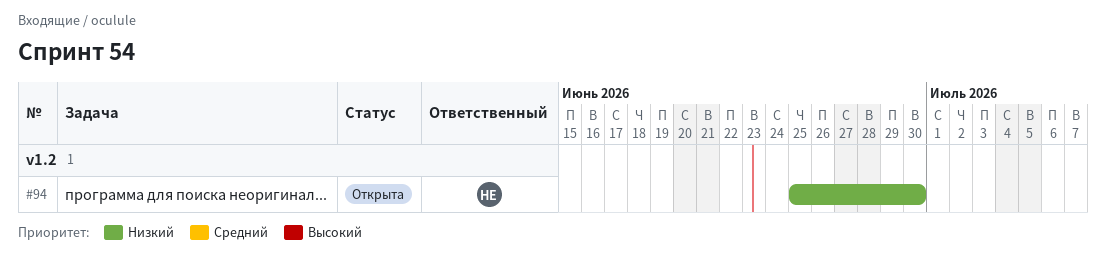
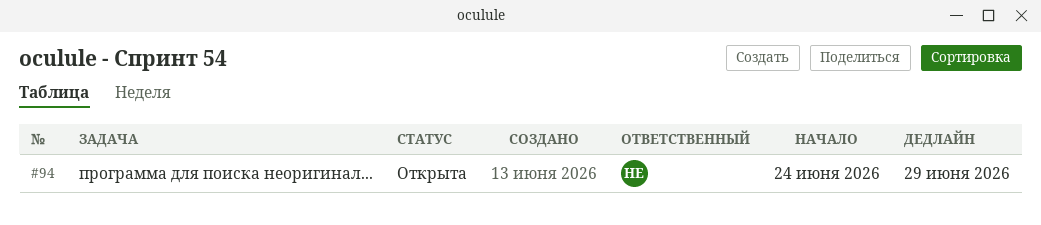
#94, start: Jun 25 -> Jun 24
#94, due: Jun 30 -> Jun 29

